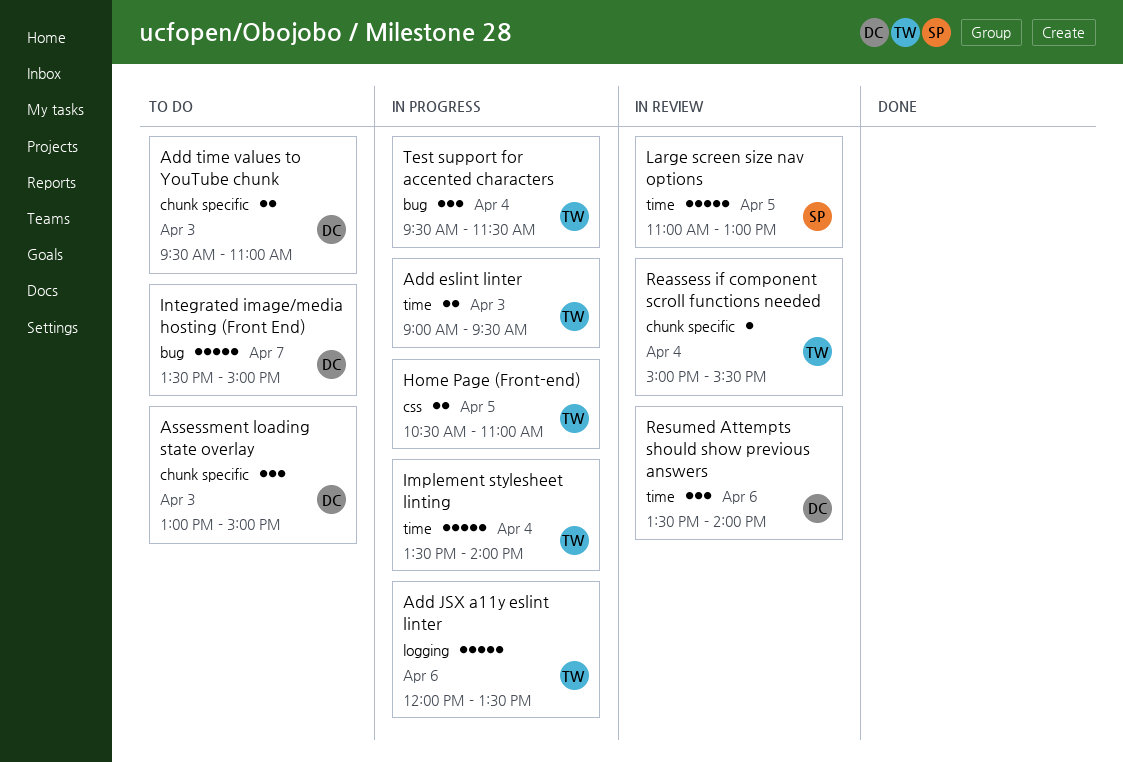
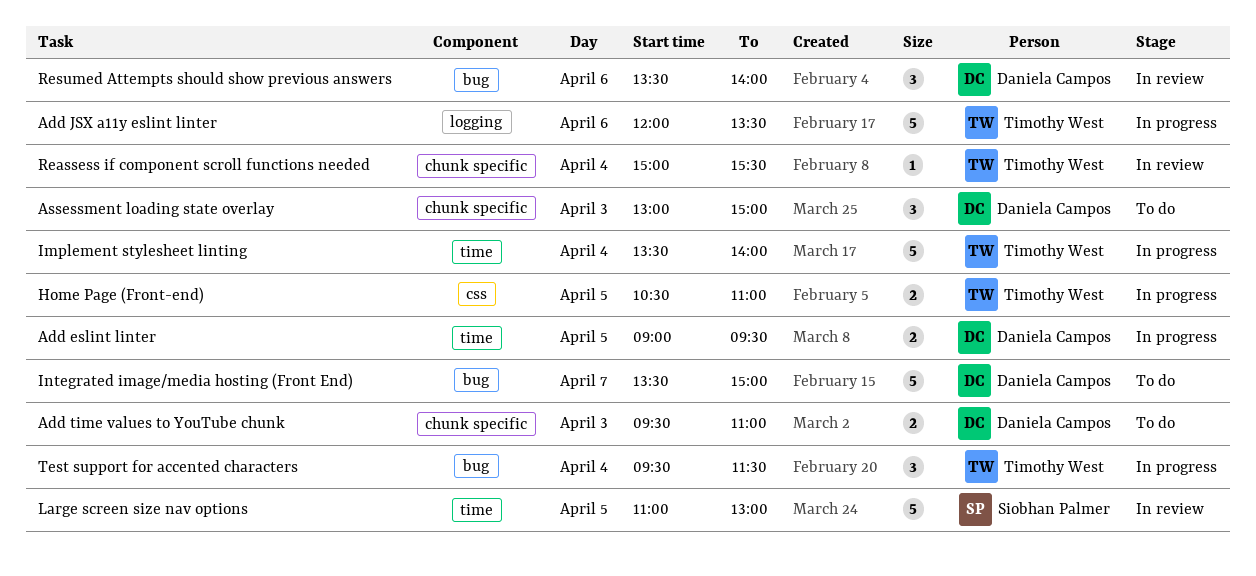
Add eslint linter, owner: Timothy West -> Daniela Campos
Add eslint linter, day: Apr 3 -> Apr 5
Resumed Attempts should show previous answers, label: time -> bug

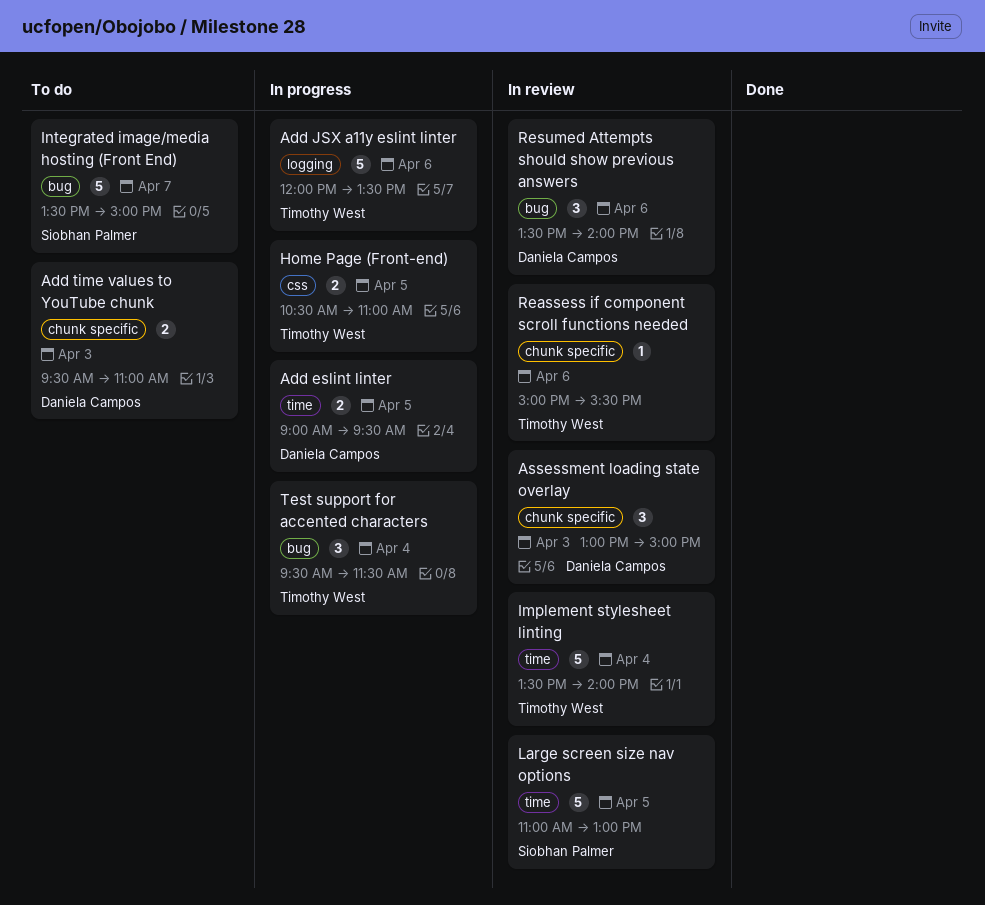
Assessment loading state overlay, status: To do -> In review
Implement stylesheet linting, status: In progress -> In review
Integrated image/media hosting (Front End), owner: Daniela Campos -> Siobhan Palmer
Reassess if component scroll functions needed, day: Apr 4 -> Apr 6

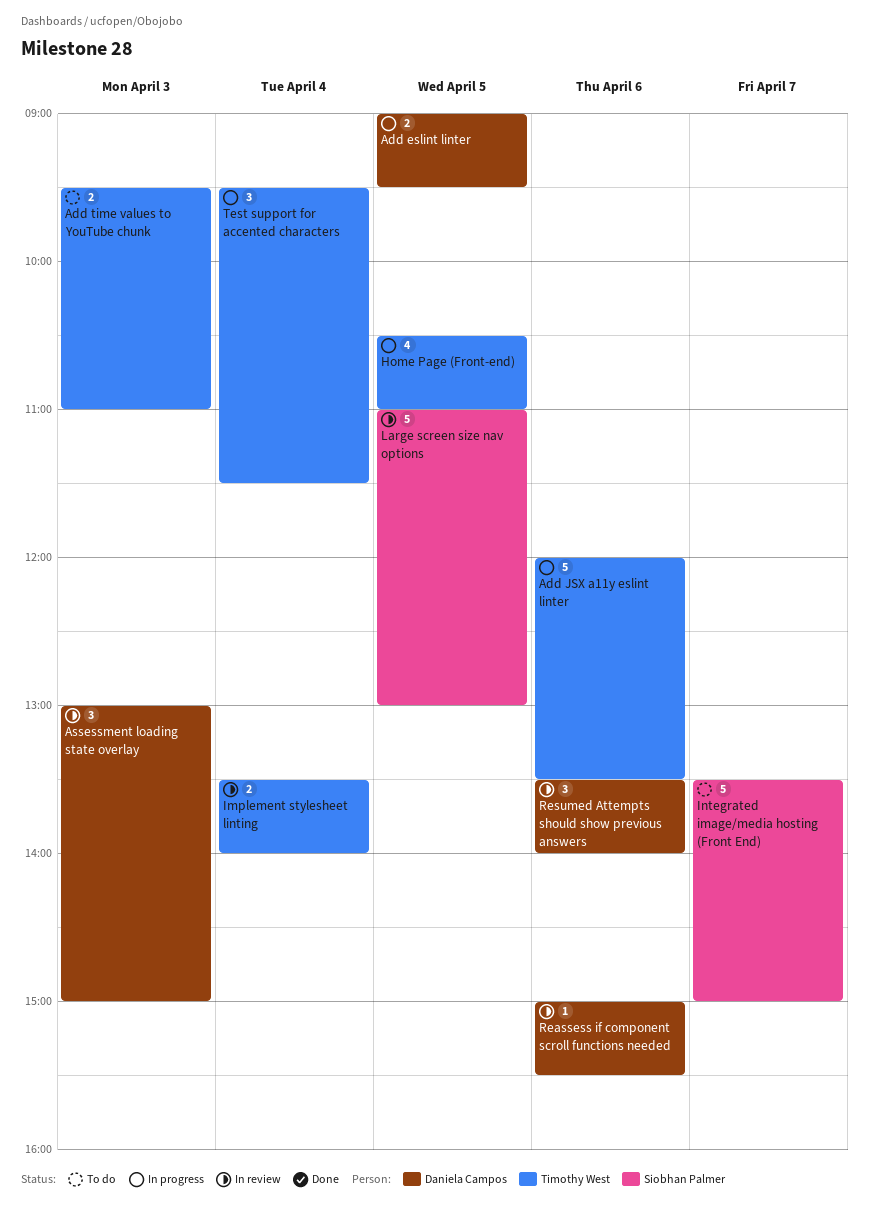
Add time values to YouTube chunk, owner: Daniela Campos -> Timothy West
Home Page (Front-end), estimate: 2 -> 4
Implement stylesheet linting, estimate: 5 -> 2
Reassess if component scroll functions needed, owner: Timothy West -> Daniela Campos

